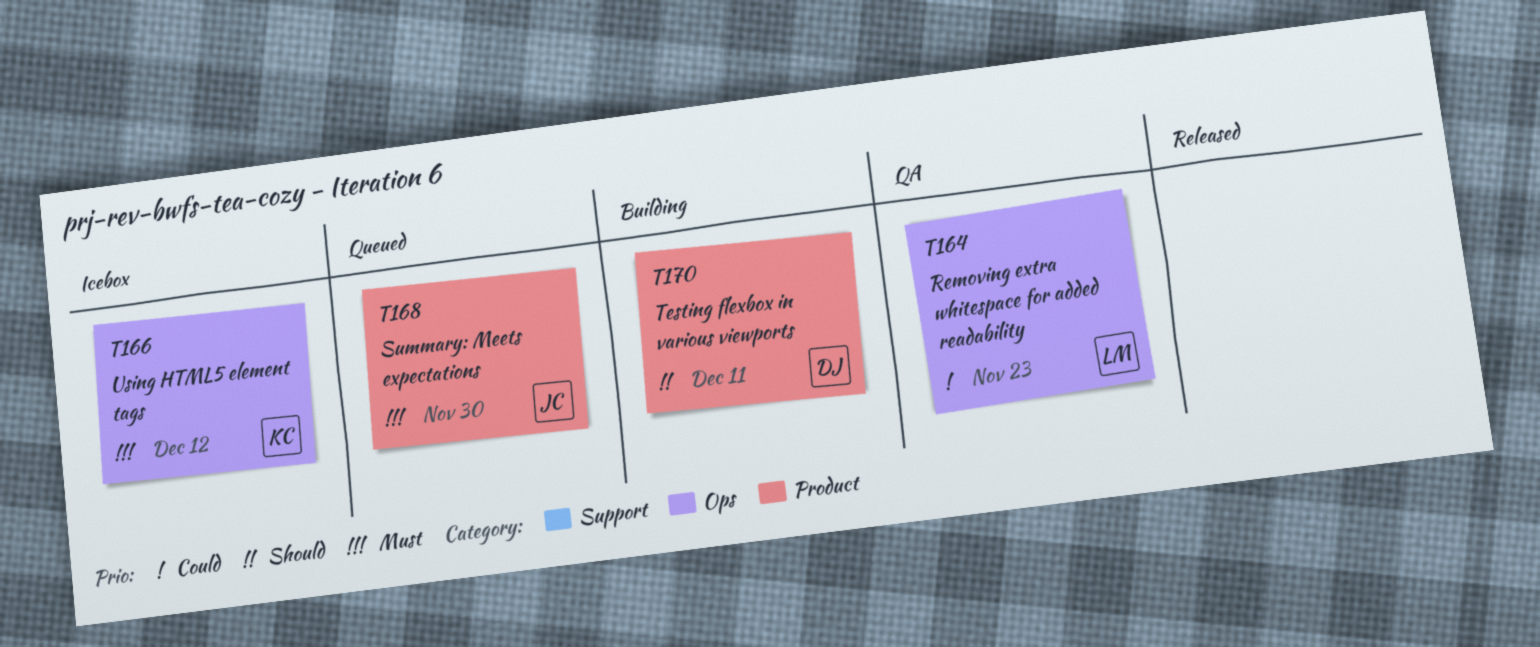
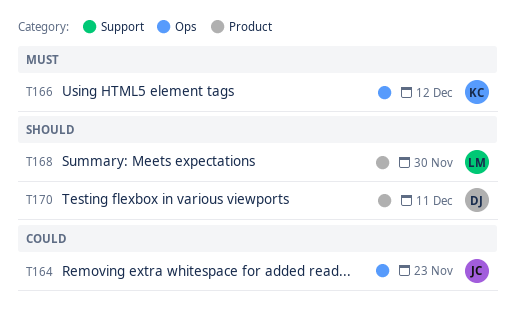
T164, owner: LM -> JC
T168, owner: JC -> LM
T168, priority: Must -> Should

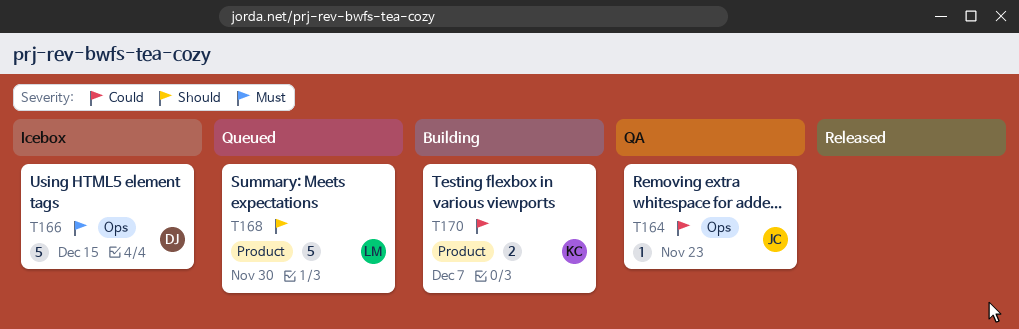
T166, owner: KC -> DJ
T166, due: Dec 12 -> Dec 15
T170, owner: DJ -> KC
T170, priority: Should -> Could
T170, due: Dec 11 -> Dec 7

